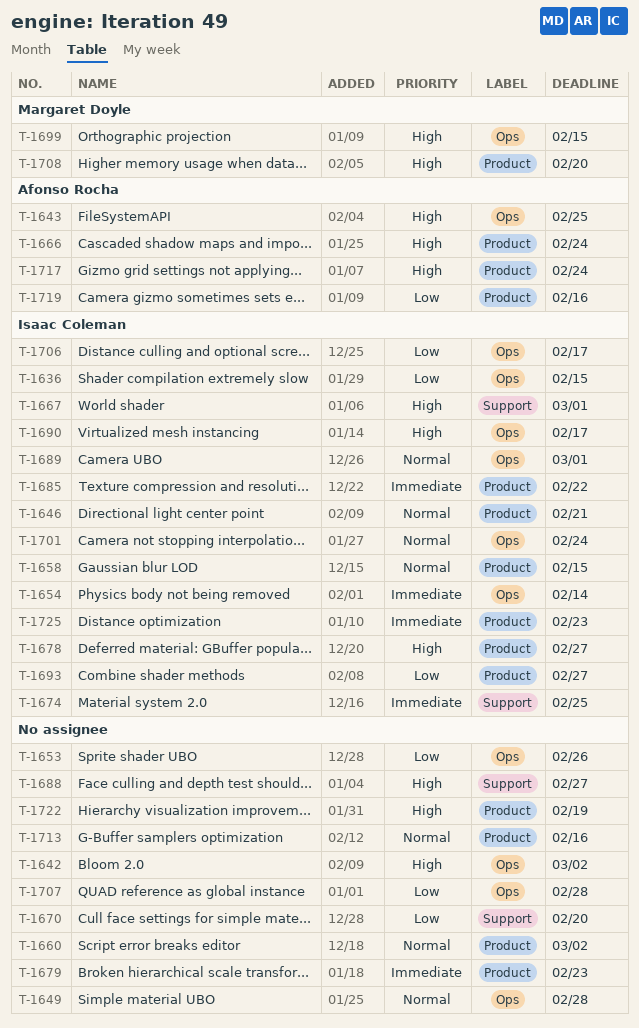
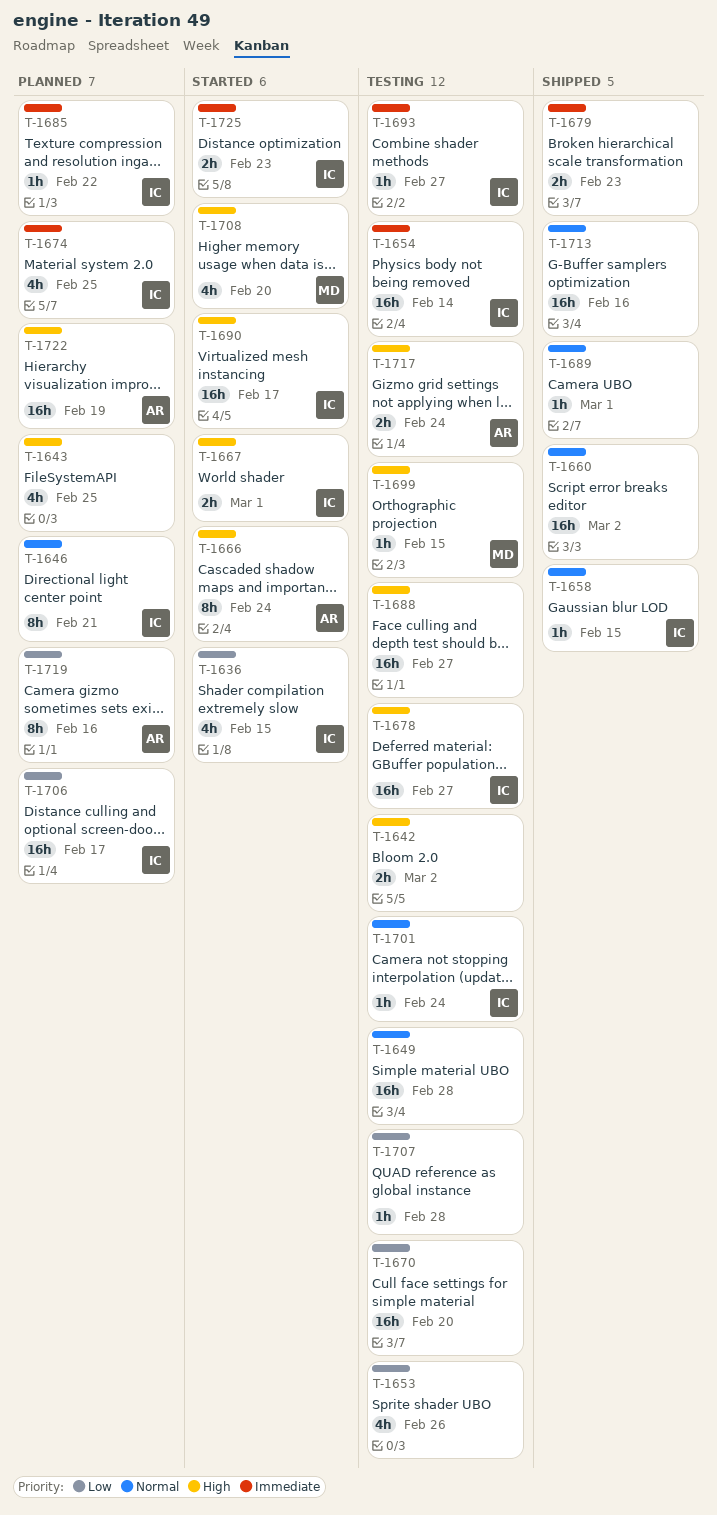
T-1643, owner: Afonso Rocha -> none
T-1689, owner: Isaac Coleman -> none
T-1693, priority: Low -> Immediate
T-1722, owner: none -> Afonso Rocha

